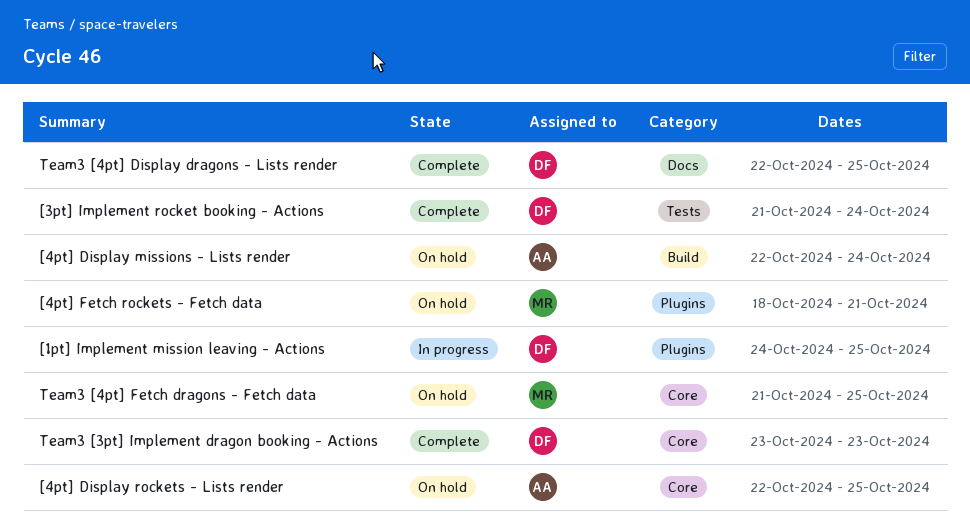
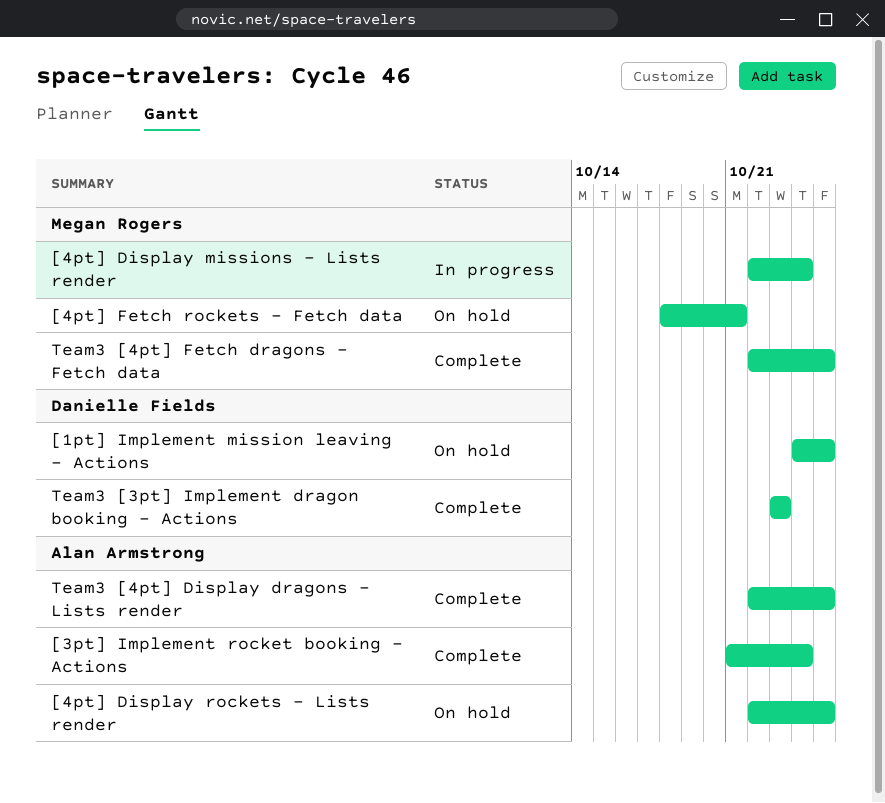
[1pt] Implement mission leaving - Actions, status: In progress -> On hold
[3pt] Implement rocket booking - Actions, owner: Danielle Fields -> Alan Armstrong
[4pt] Display missions - Lists render, status: On hold -> In progress
[4pt] Display missions - Lists render, owner: Alan Armstrong -> Megan Rogers
Team3 [4pt] Display dragons - Lists render, owner: Danielle Fields -> Alan Armstrong
Team3 [4pt] Fetch dragons - Fetch data, status: On hold -> Complete
Team3 [4pt] Fetch dragons - Fetch data, start: Oct 21 -> Oct 22

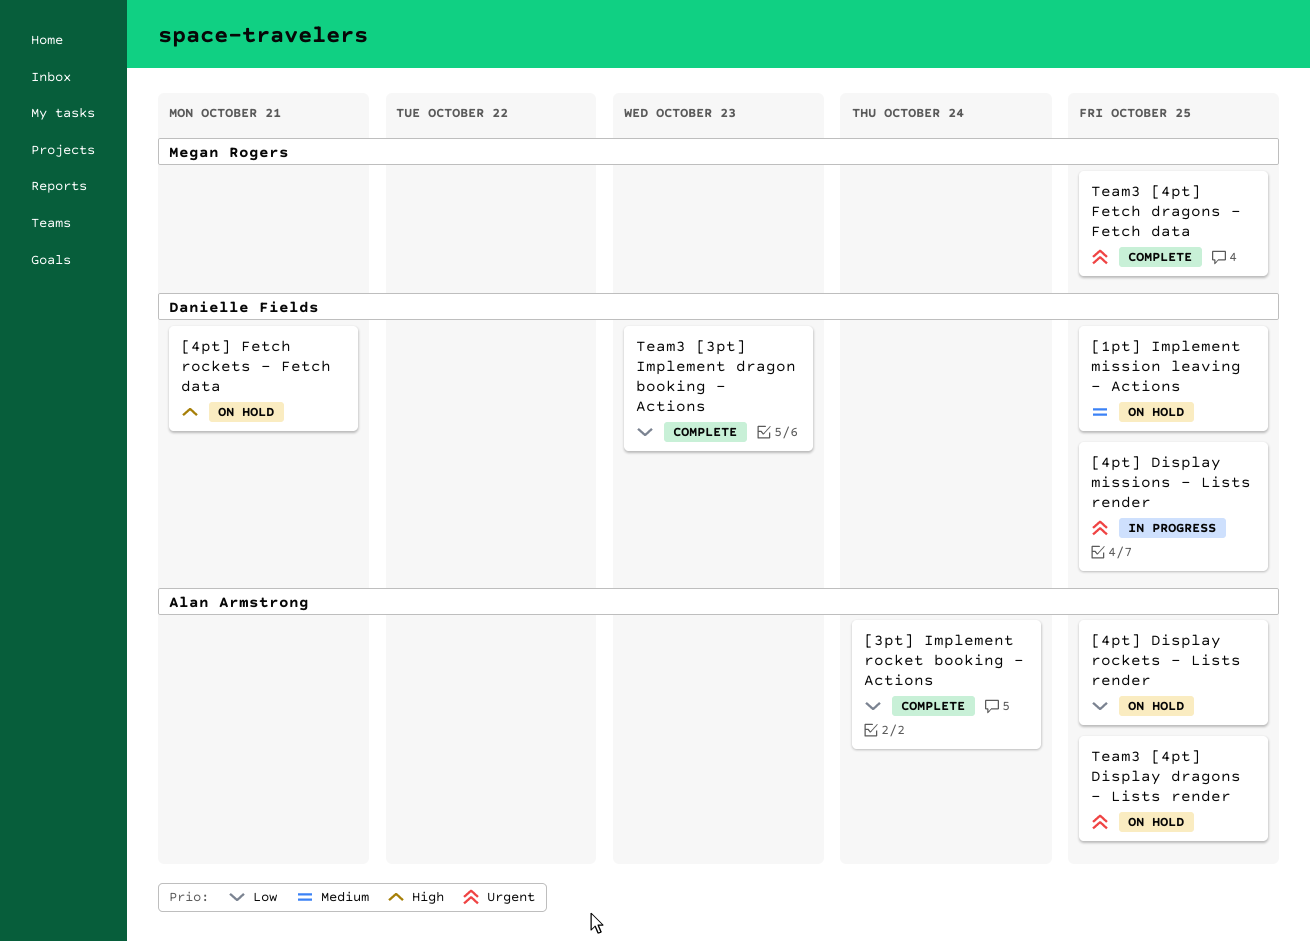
[4pt] Display missions - Lists render, owner: Megan Rogers -> Danielle Fields
[4pt] Display missions - Lists render, due: Oct 24 -> Oct 25
[4pt] Fetch rockets - Fetch data, owner: Megan Rogers -> Danielle Fields
Team3 [4pt] Display dragons - Lists render, status: Complete -> On hold

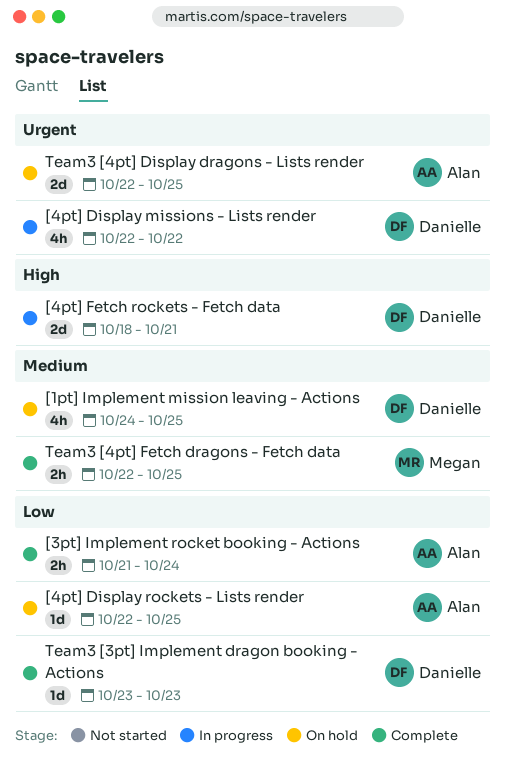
[4pt] Display missions - Lists render, due: Oct 25 -> Oct 22
[4pt] Fetch rockets - Fetch data, status: On hold -> In progress
Team3 [4pt] Fetch dragons - Fetch data, priority: Urgent -> Medium

